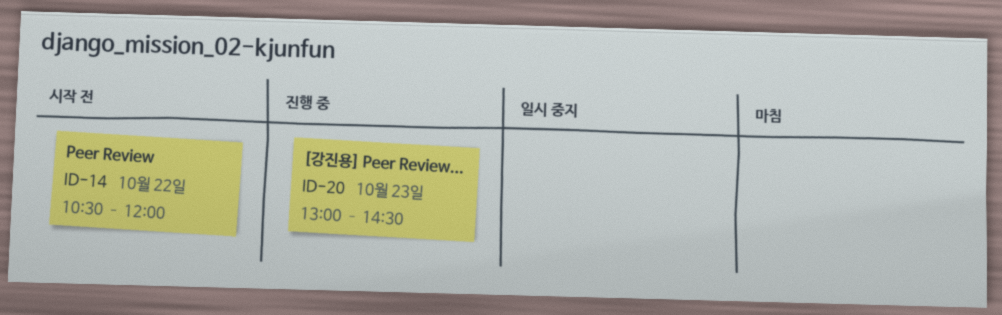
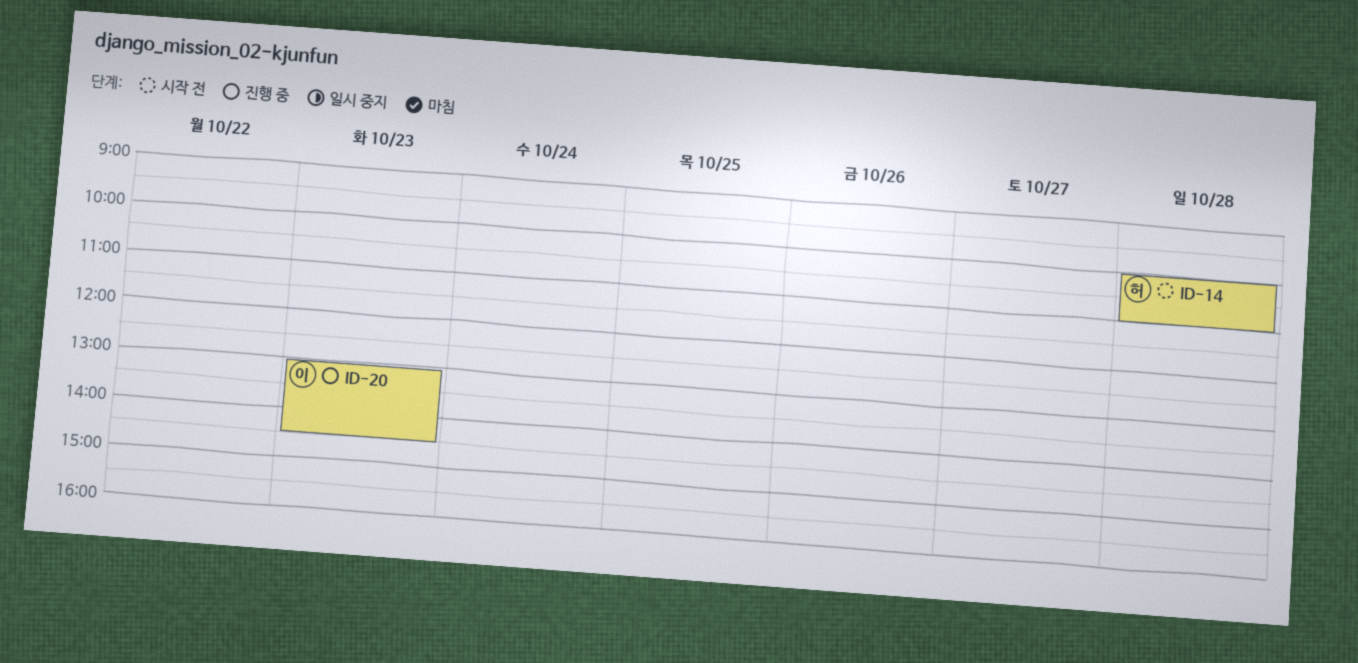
ID-14, day: Oct 22 -> Oct 28
ID-14, begins: 10:30 -> 10:00
ID-14, ends: 12:00 -> 11:00

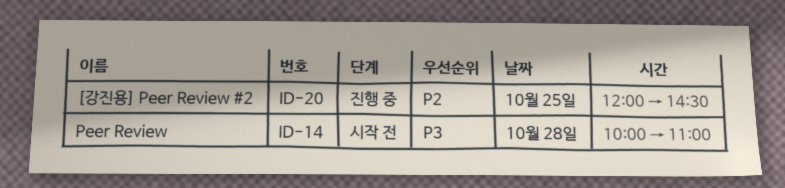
ID-20, day: Oct 23 -> Oct 25
ID-20, begins: 13:00 -> 12:00

